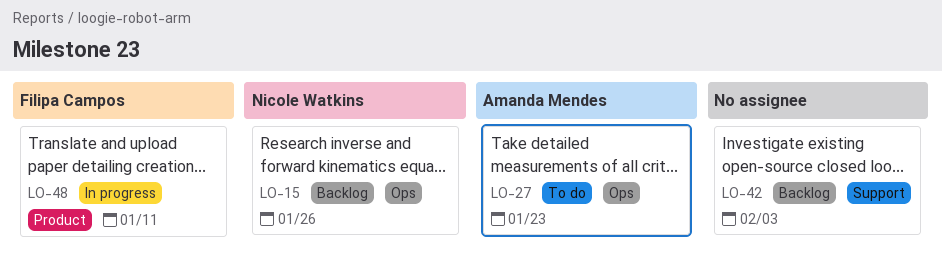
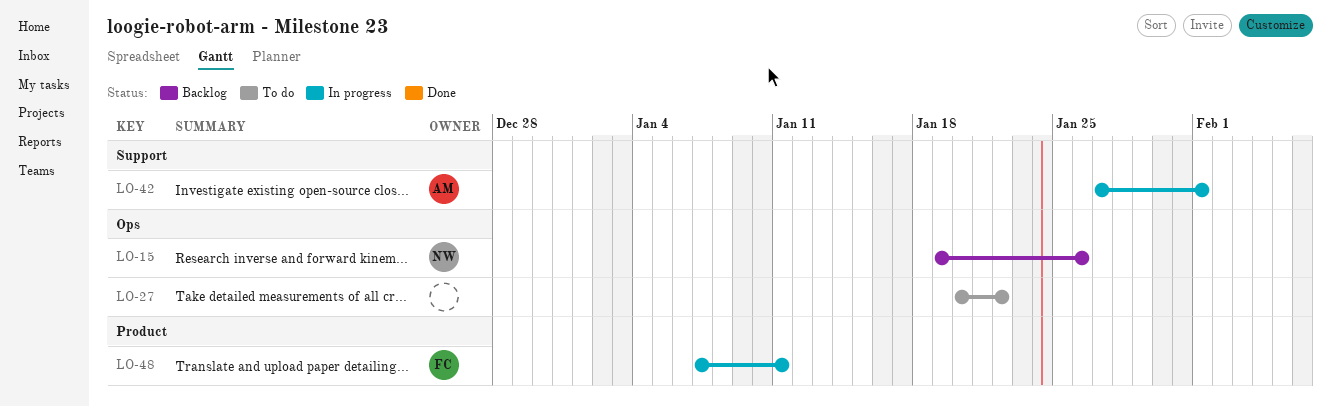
LO-27, owner: Amanda Mendes -> none
LO-27, due: Jan 23 -> Jan 22
LO-42, status: Backlog -> In progress
LO-42, owner: none -> Amanda Mendes
LO-42, due: Feb 3 -> Feb 1

